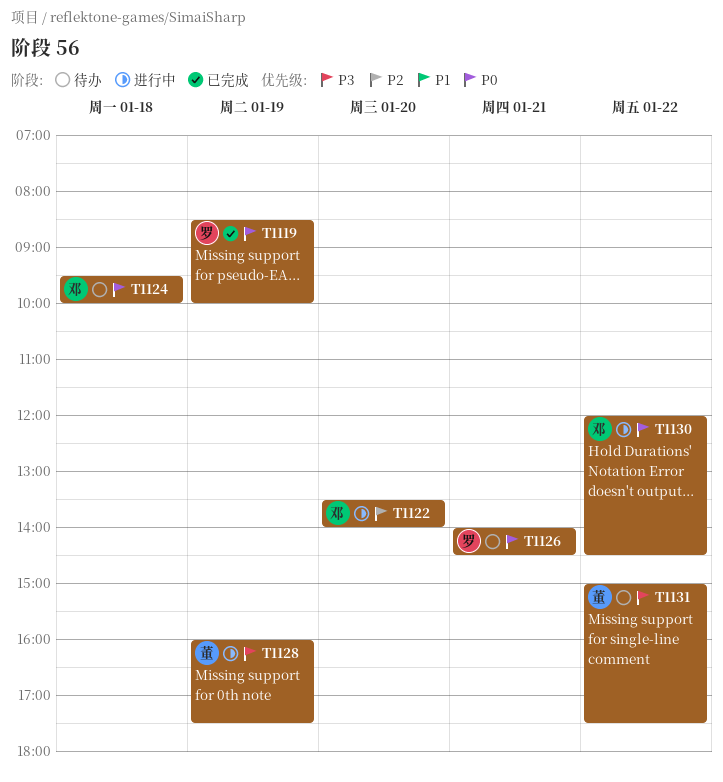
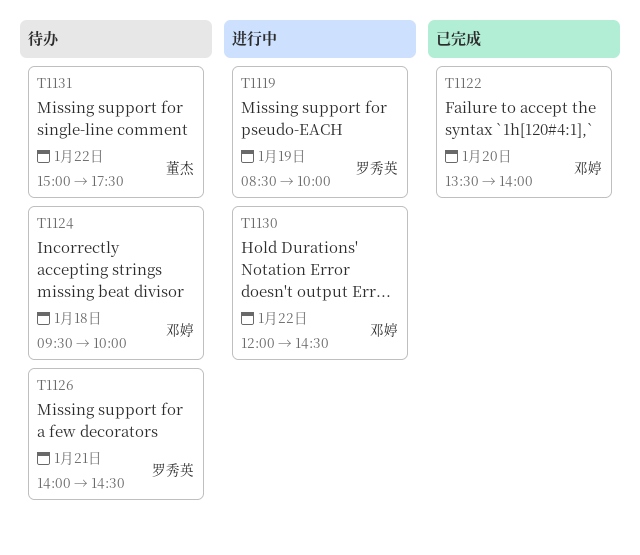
T1119, status: 已完成 -> 进行中
T1122, status: 进行中 -> 已完成
T1128: present -> none

